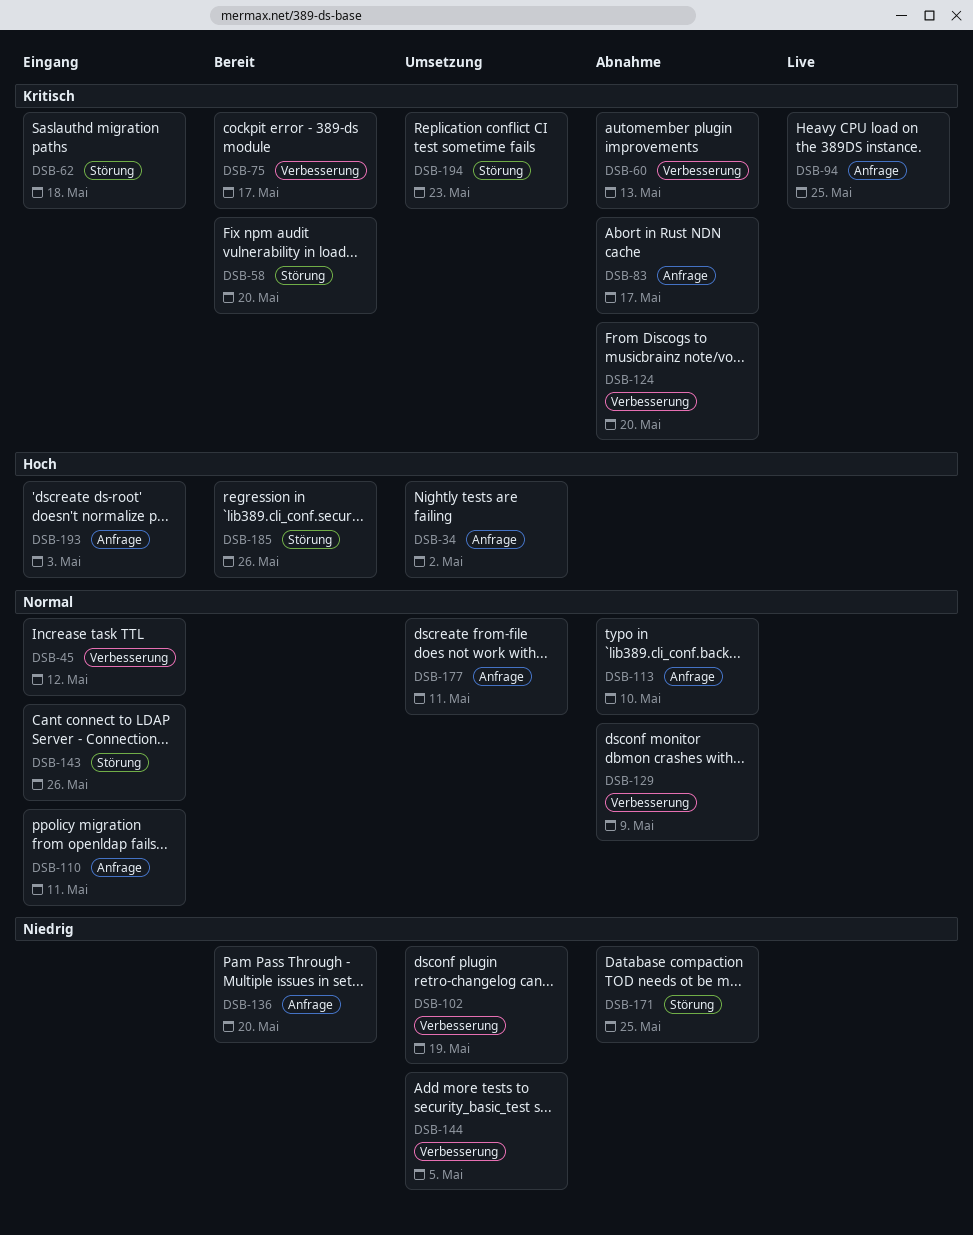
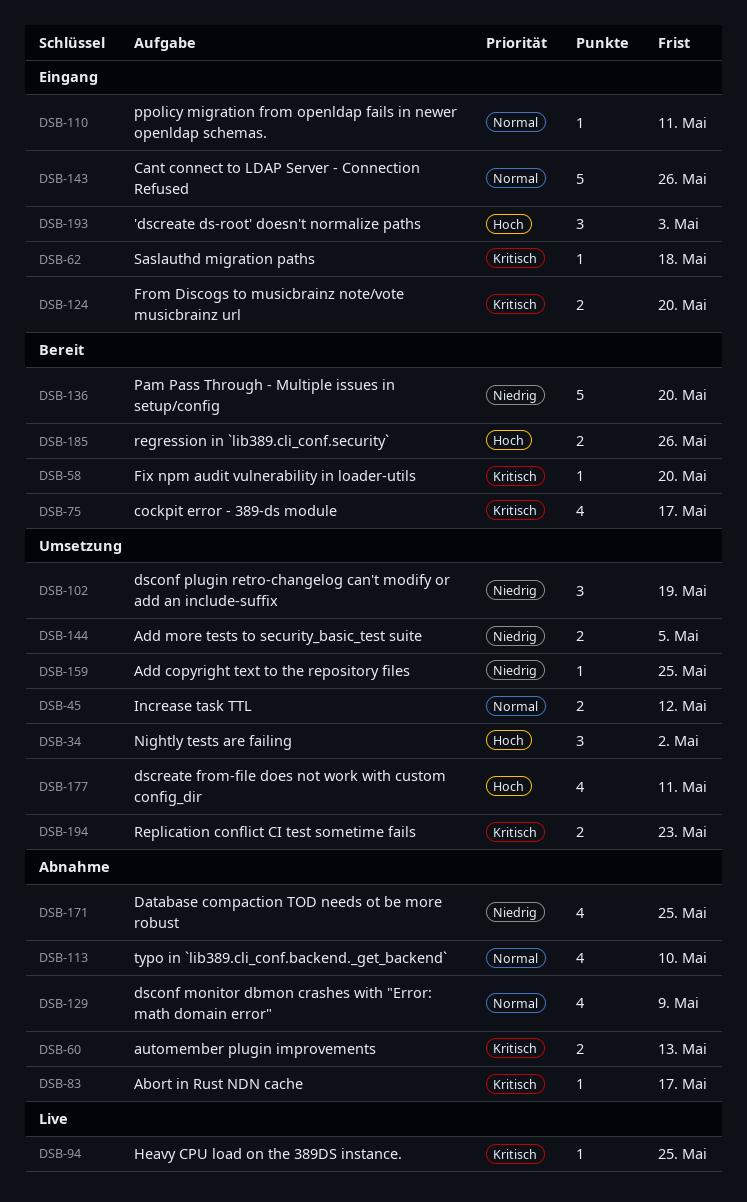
DSB-45, status: Eingang -> Umsetzung
DSB-124, status: Abnahme -> Eingang
DSB-159: none -> present
DSB-177, priority: Normal -> Hoch

